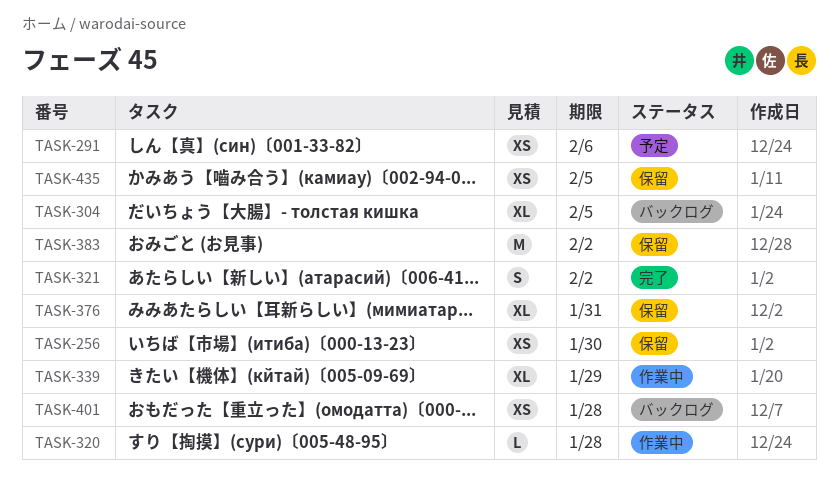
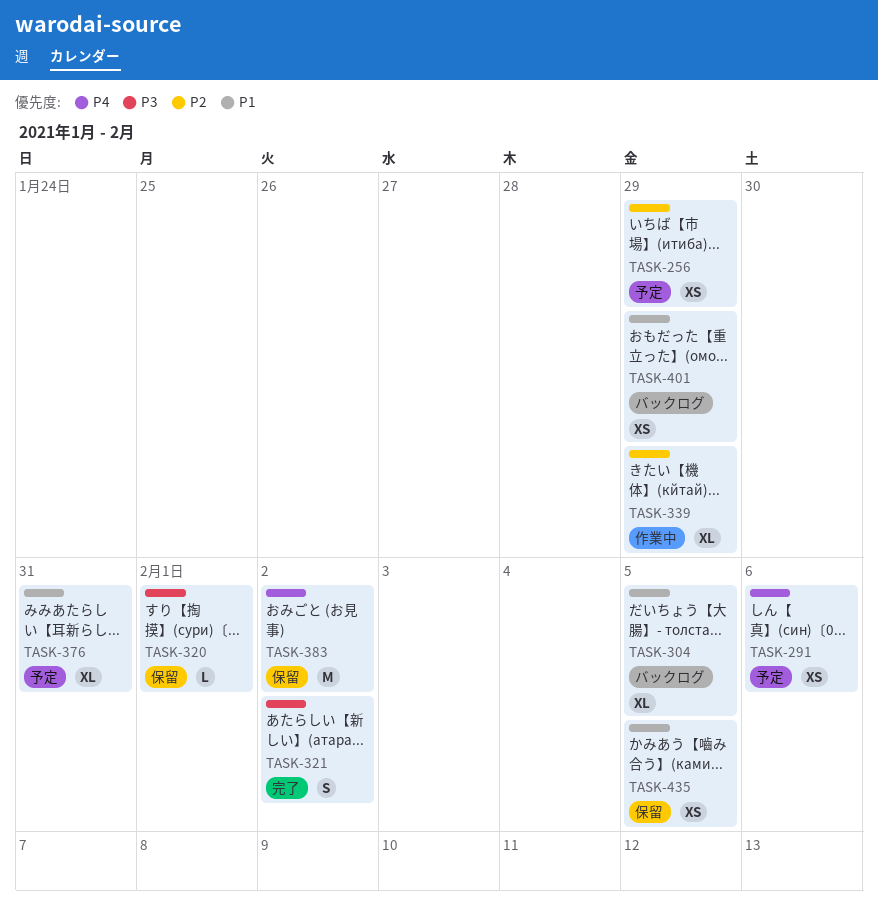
TASK-256, status: 保留 -> 予定
TASK-256, due: Jan 30 -> Jan 29
TASK-320, status: 作業中 -> 保留
TASK-320, due: Jan 28 -> Feb 1
TASK-376, status: 保留 -> 予定
TASK-401, due: Jan 28 -> Jan 29

